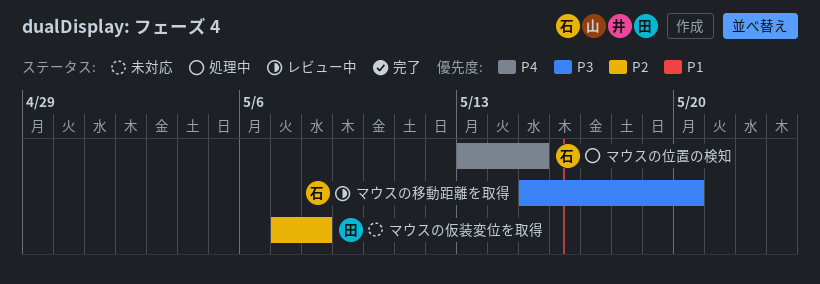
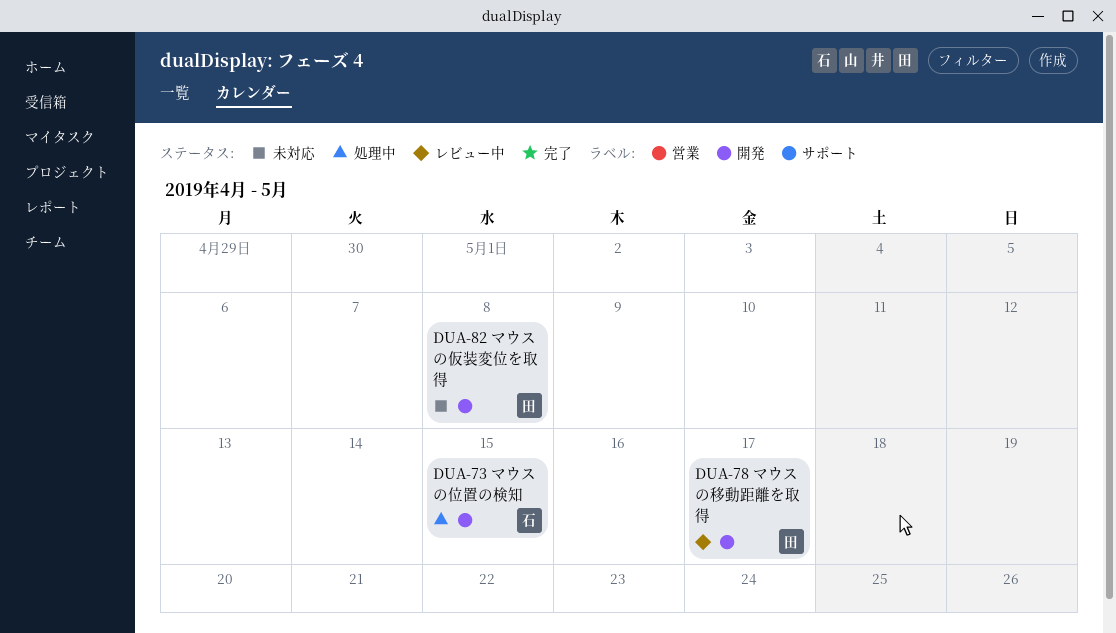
マウスの移動距離を取得, owner: 石 -> 田
マウスの移動距離を取得, due: May 20 -> May 17

